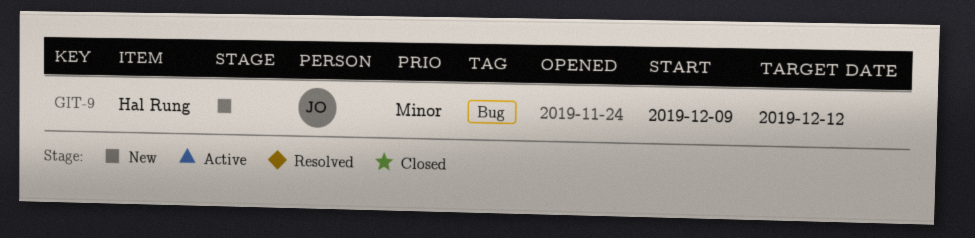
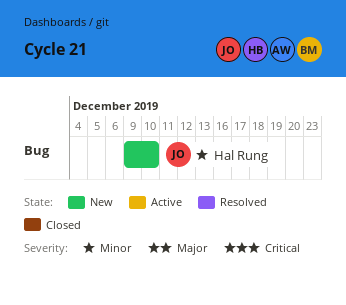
Hal Rung, due: Dec 12 -> Dec 10

